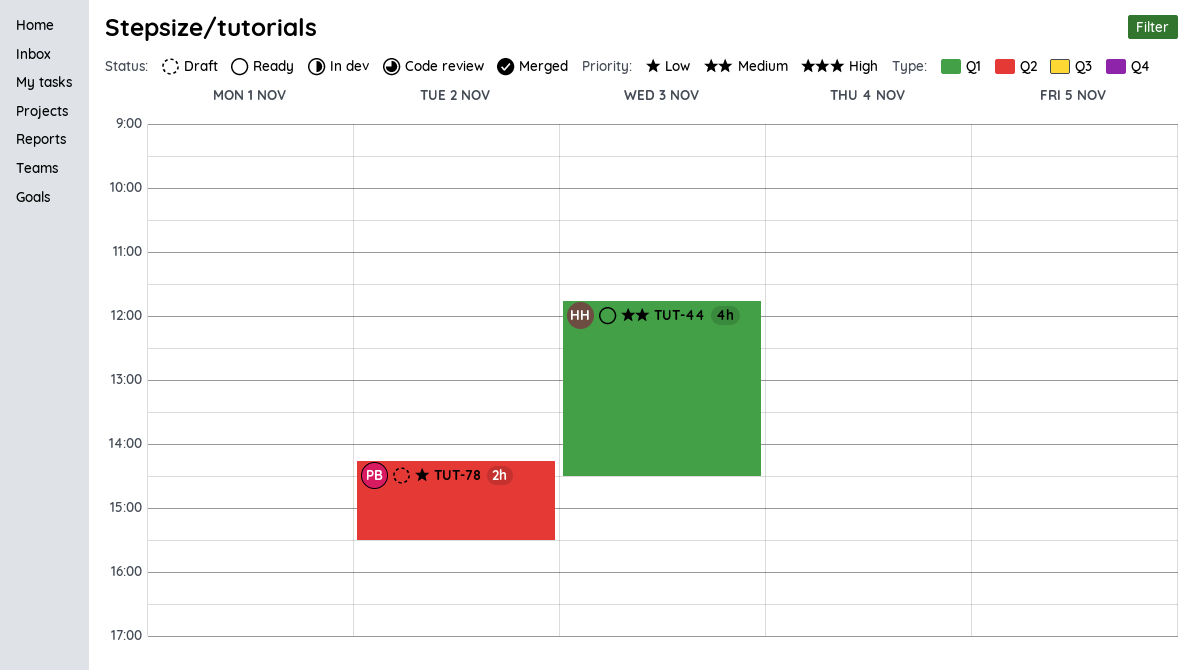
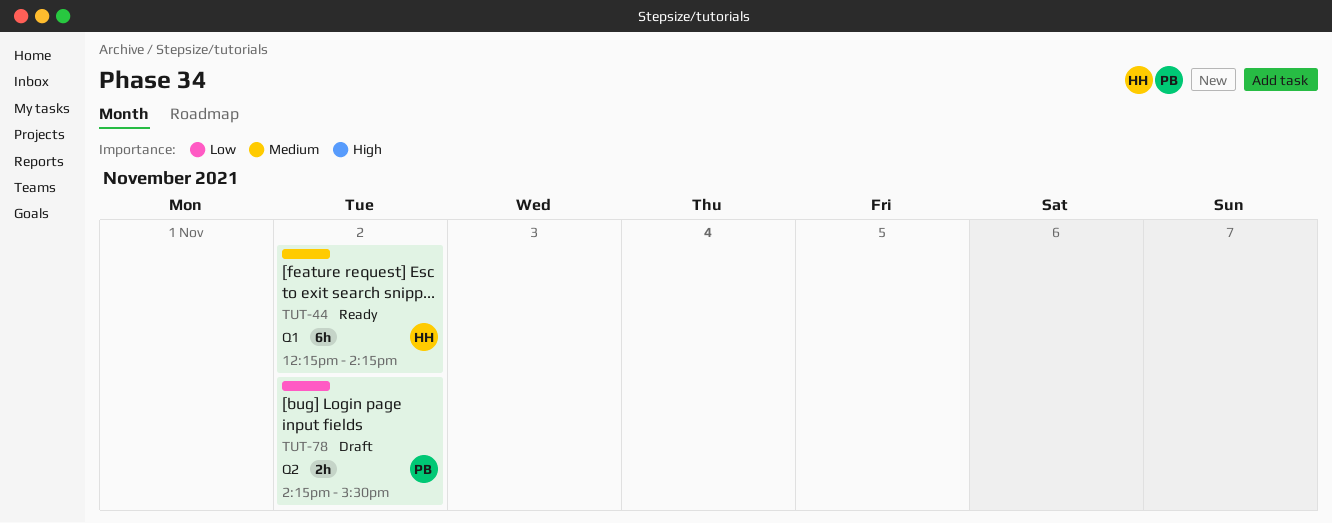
TUT-44, estimate: 4h -> 6h
TUT-44, day: Nov 3 -> Nov 2
TUT-44, begins: 11:45 -> 12:15
TUT-44, ends: 14:30 -> 14:15

